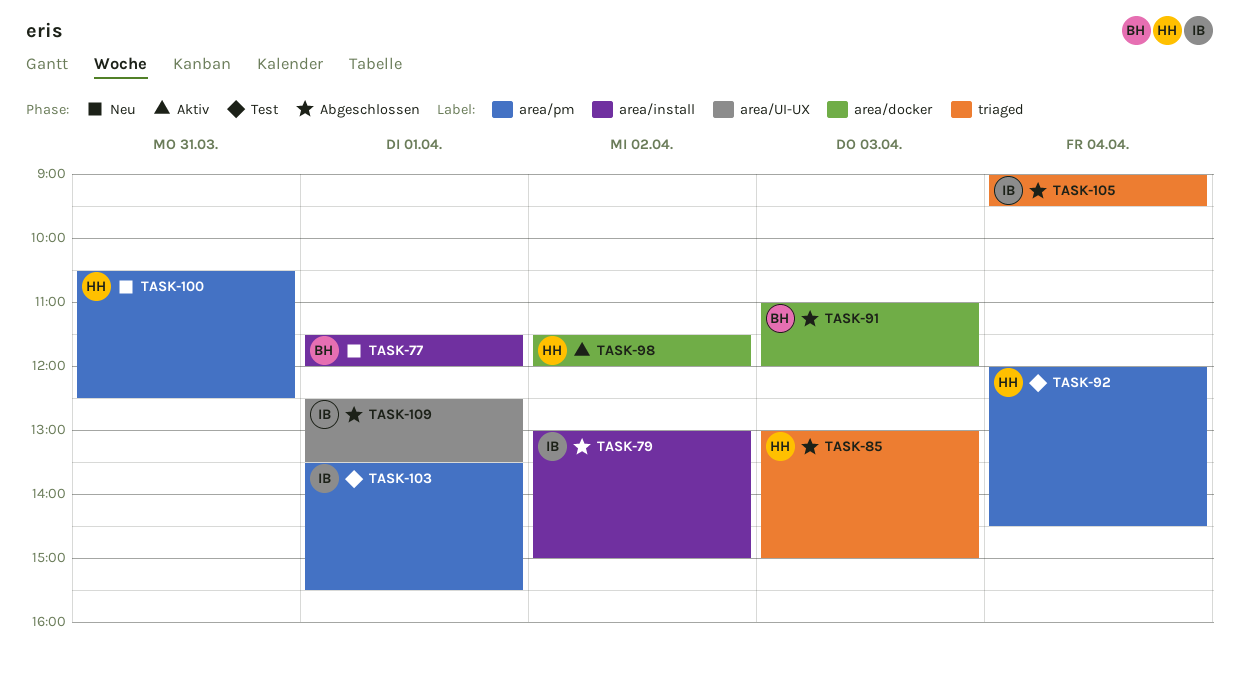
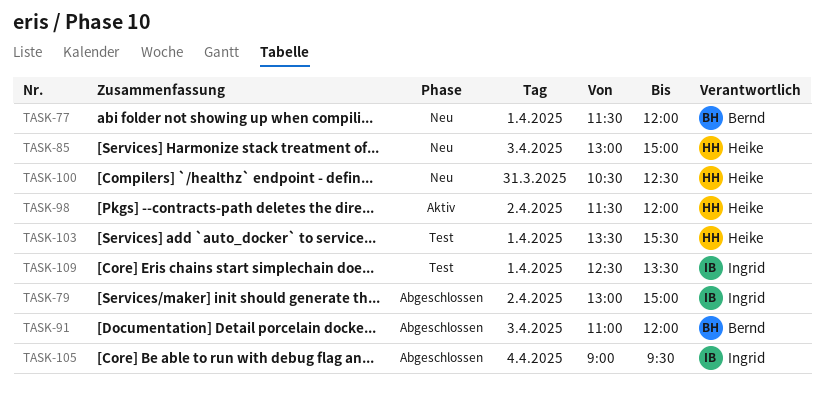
TASK-85, status: Abgeschlossen -> Neu
TASK-92: present -> none
TASK-103, owner: Ingrid -> Heike
TASK-109, status: Abgeschlossen -> Test

